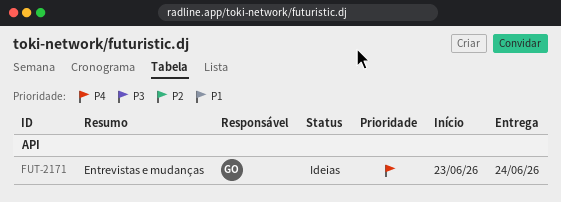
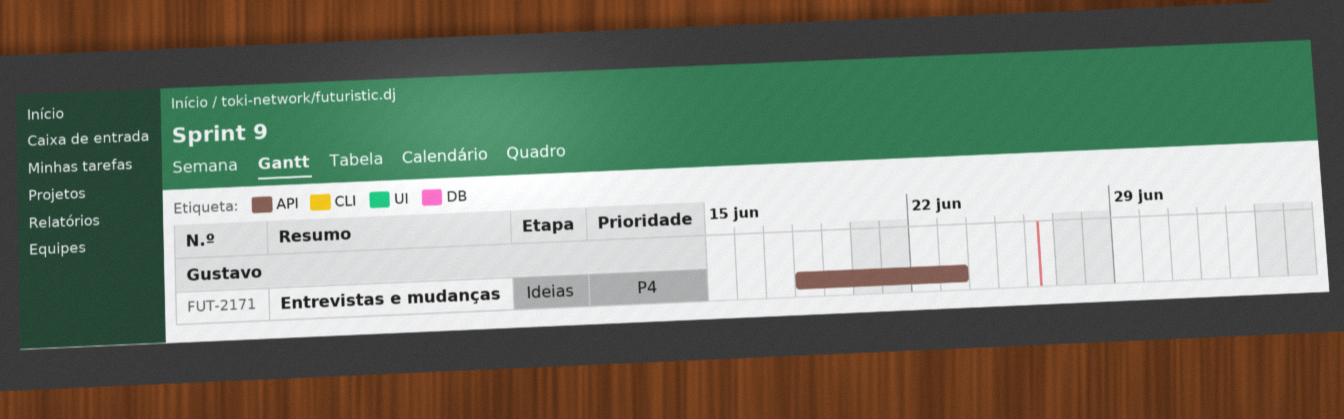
FUT-2171, start: Jun 23 -> Jun 18
FUT-2171, due: Jun 24 -> Jun 23

